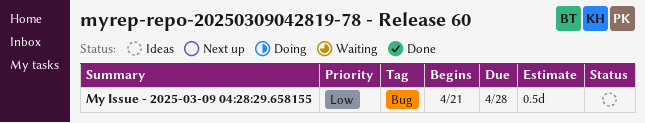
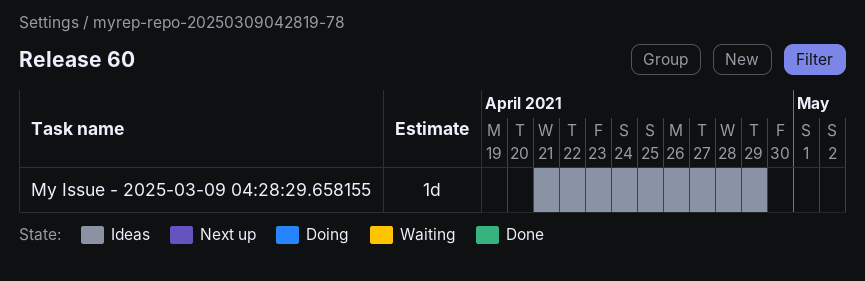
My Issue - 2025-03-09 04:28:29.658155, estimate: 0.5d -> 1d
My Issue - 2025-03-09 04:28:29.658155, due: Apr 28 -> Apr 29

